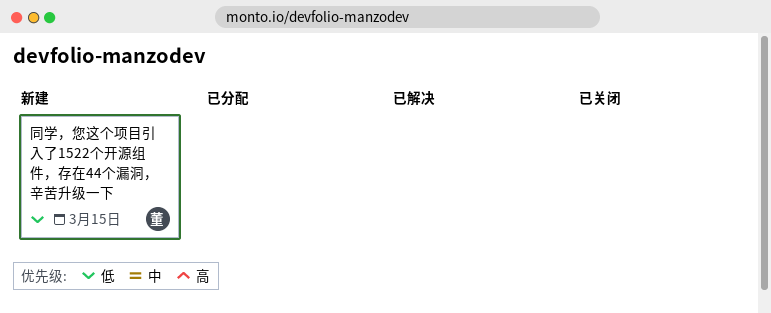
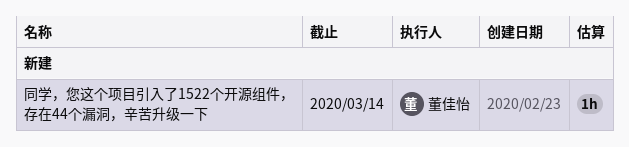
同学，您这个项目引入了1522个开源组件，存在44个漏洞，辛苦升级一下, due: Mar 15 -> Mar 14

